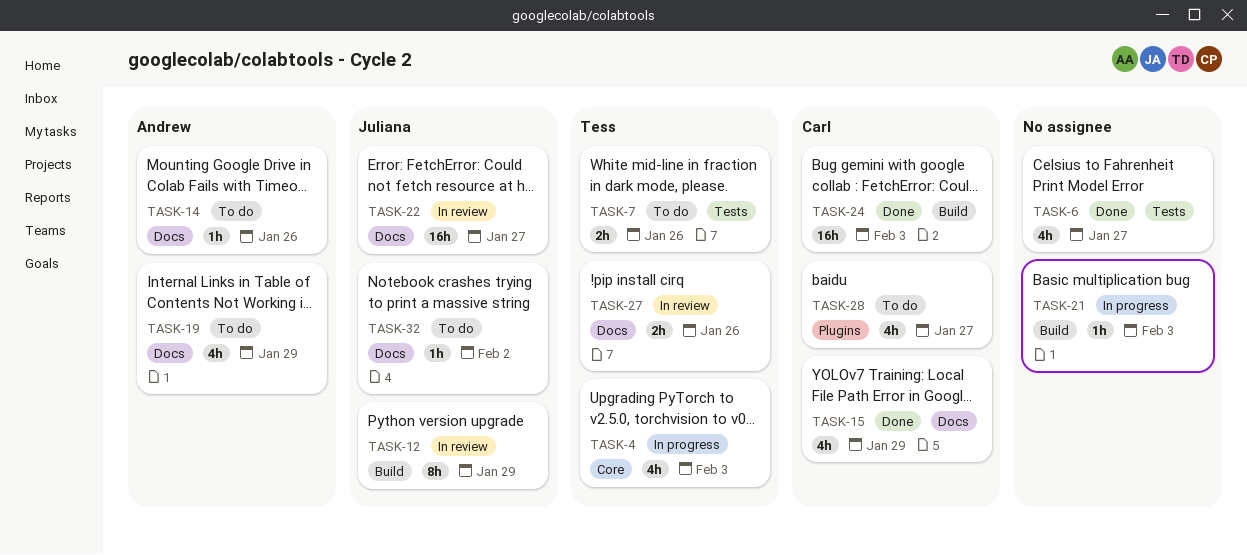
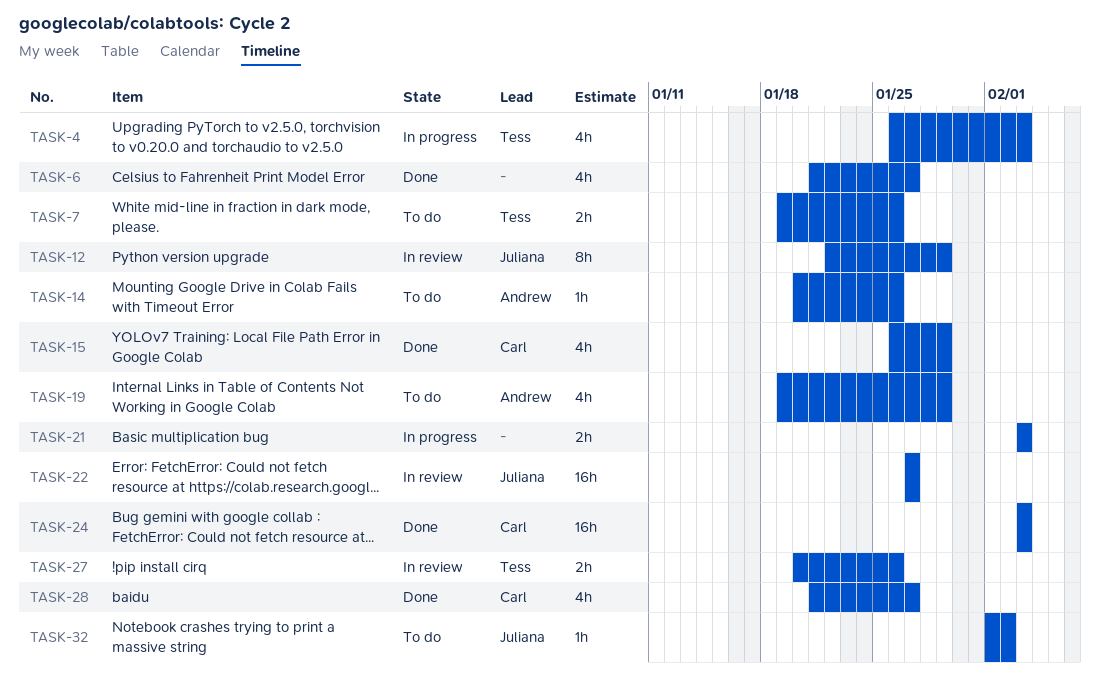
TASK-21, estimate: 1h -> 2h
TASK-28, status: To do -> Done

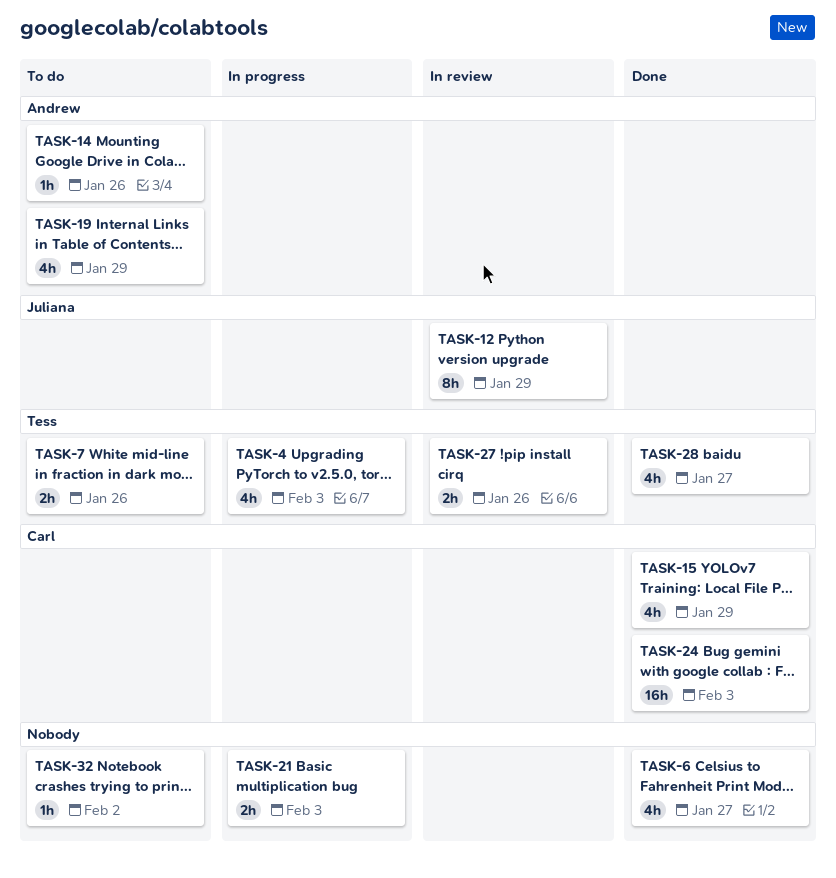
TASK-22: present -> none
TASK-28, owner: Carl -> Tess
TASK-32, owner: Juliana -> none

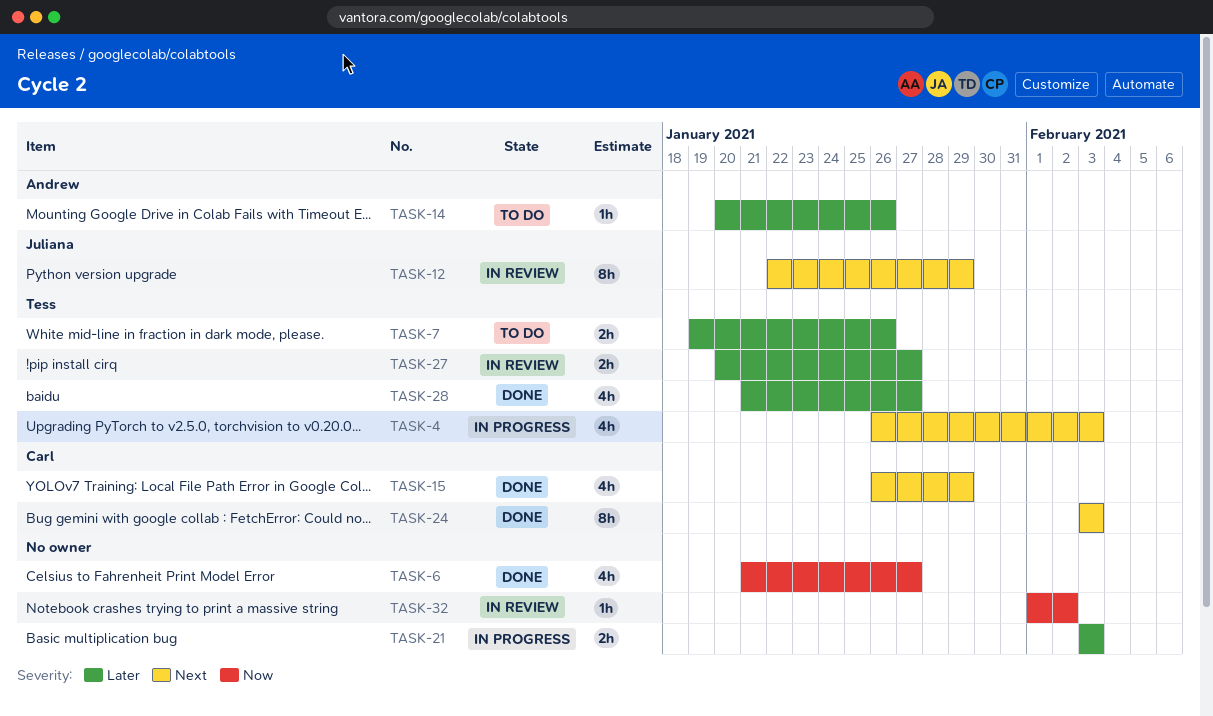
TASK-19: present -> none
TASK-24, estimate: 16h -> 8h
TASK-27, due: Jan 26 -> Jan 27
TASK-32, status: To do -> In review

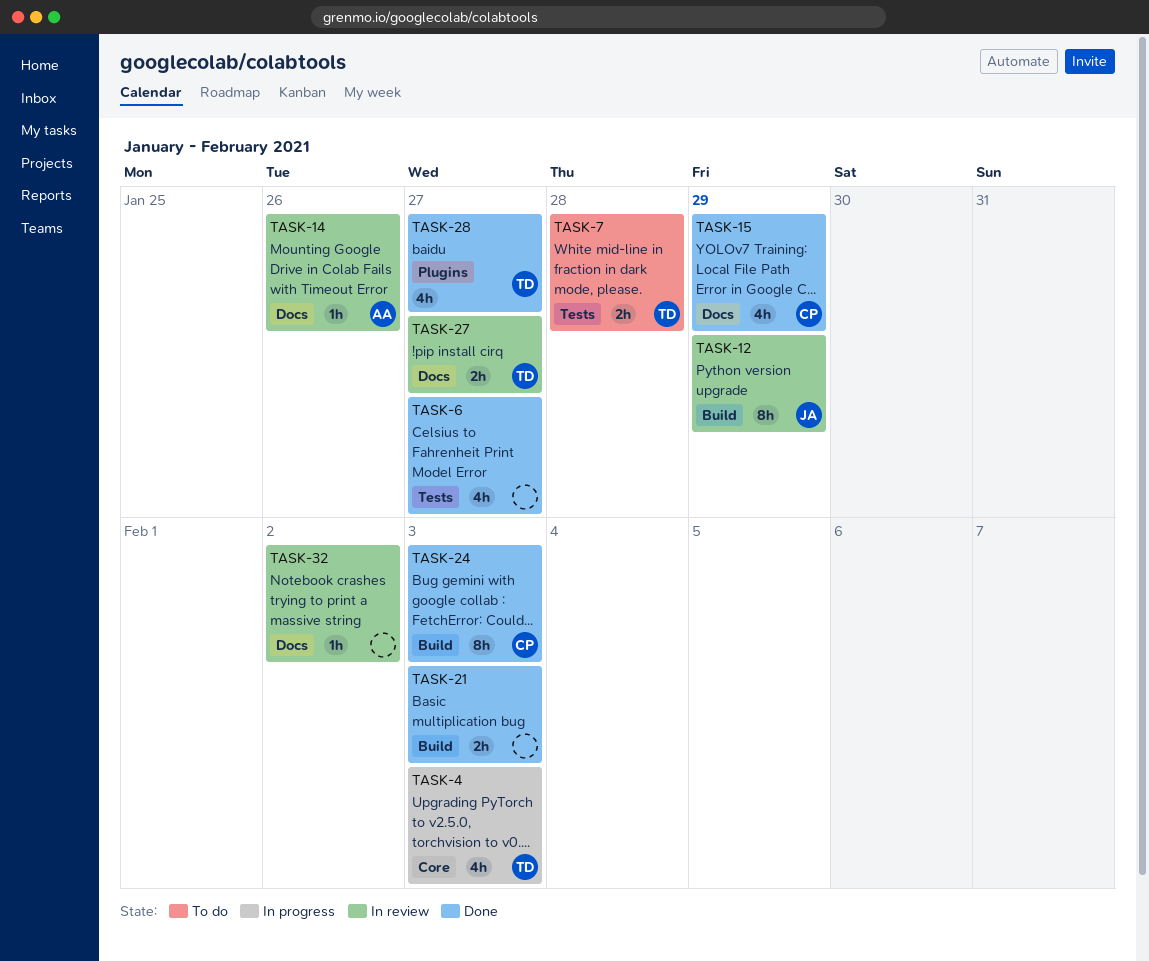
TASK-7, due: Jan 26 -> Jan 28
TASK-14, status: To do -> In review
TASK-21, status: In progress -> Done

